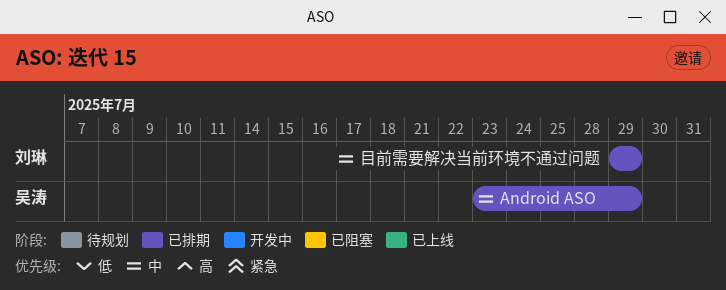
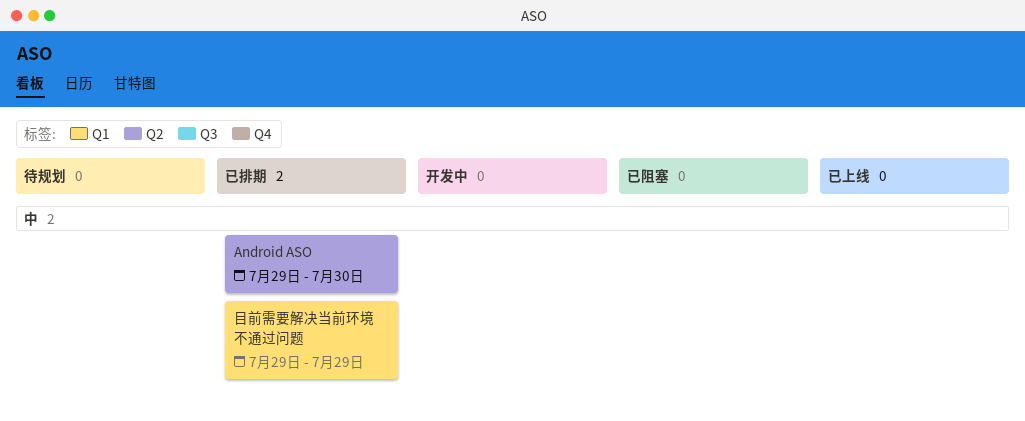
Android ASO, start: Jul 23 -> Jul 29
Android ASO, due: Jul 29 -> Jul 30

